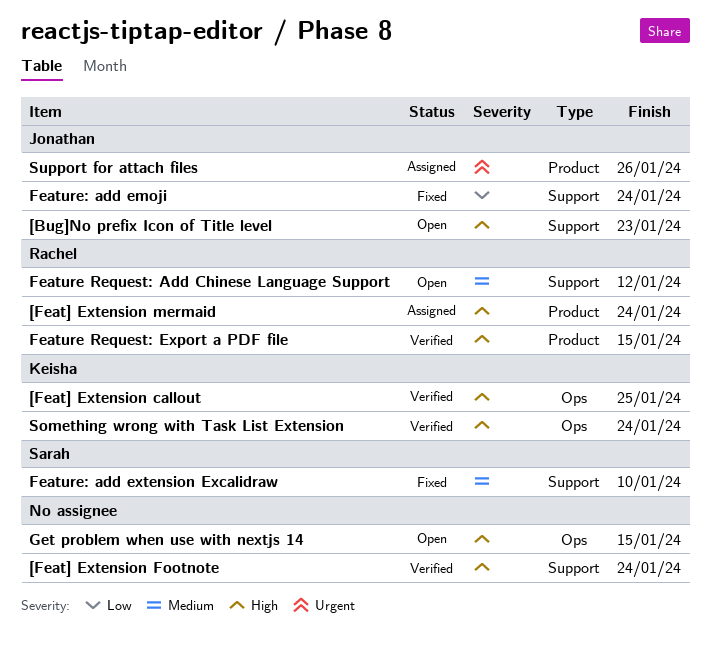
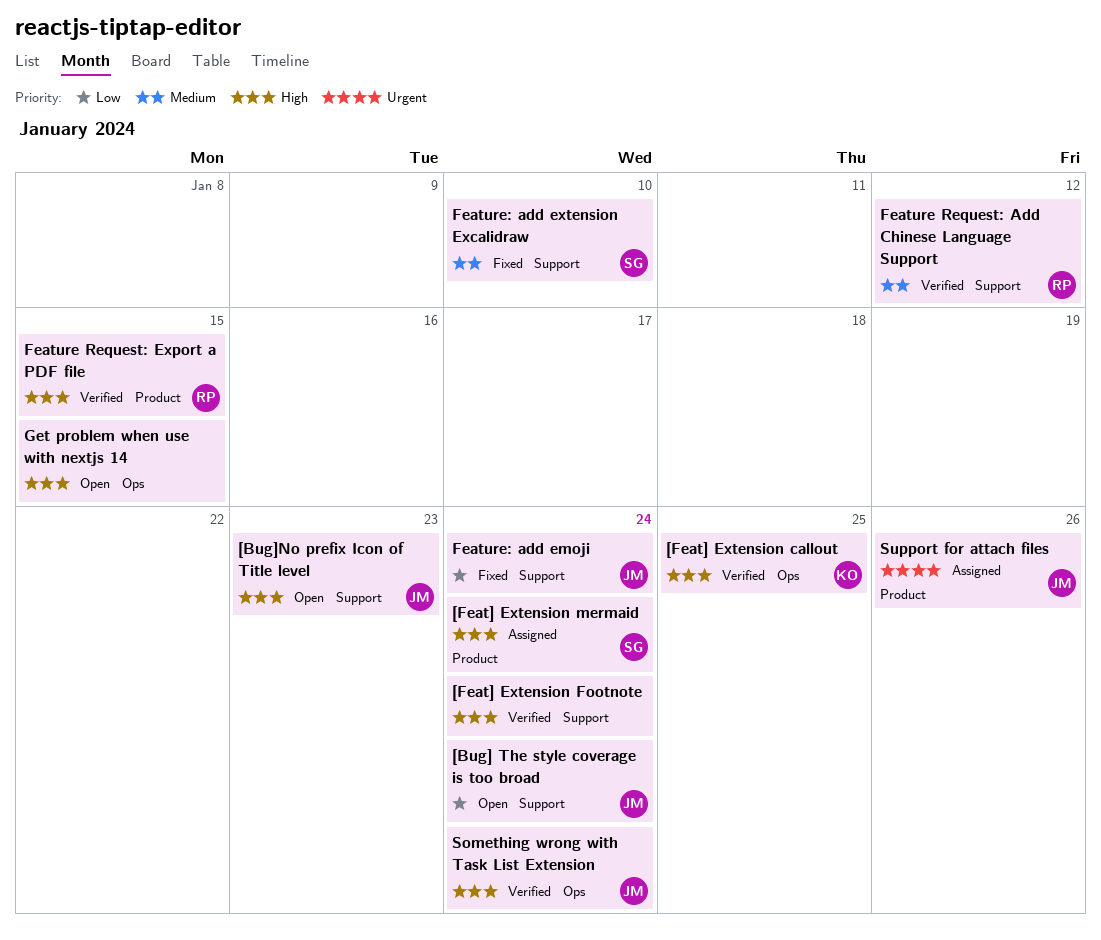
[Bug] The style coverage is too broad: none -> present
[Feat] Extension mermaid, owner: Rachel -> Sarah
Feature Request: Add Chinese Language Support, status: Open -> Verified
Something wrong with Task List Extension, owner: Keisha -> Jonathan

